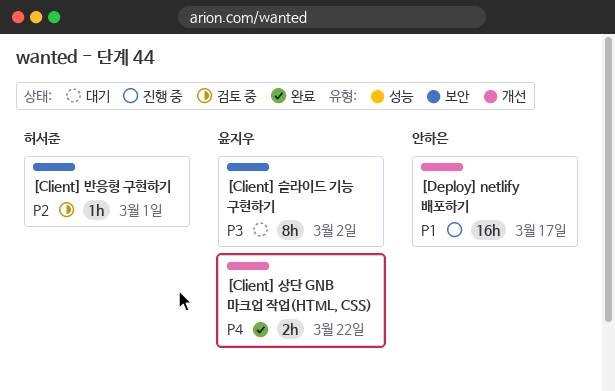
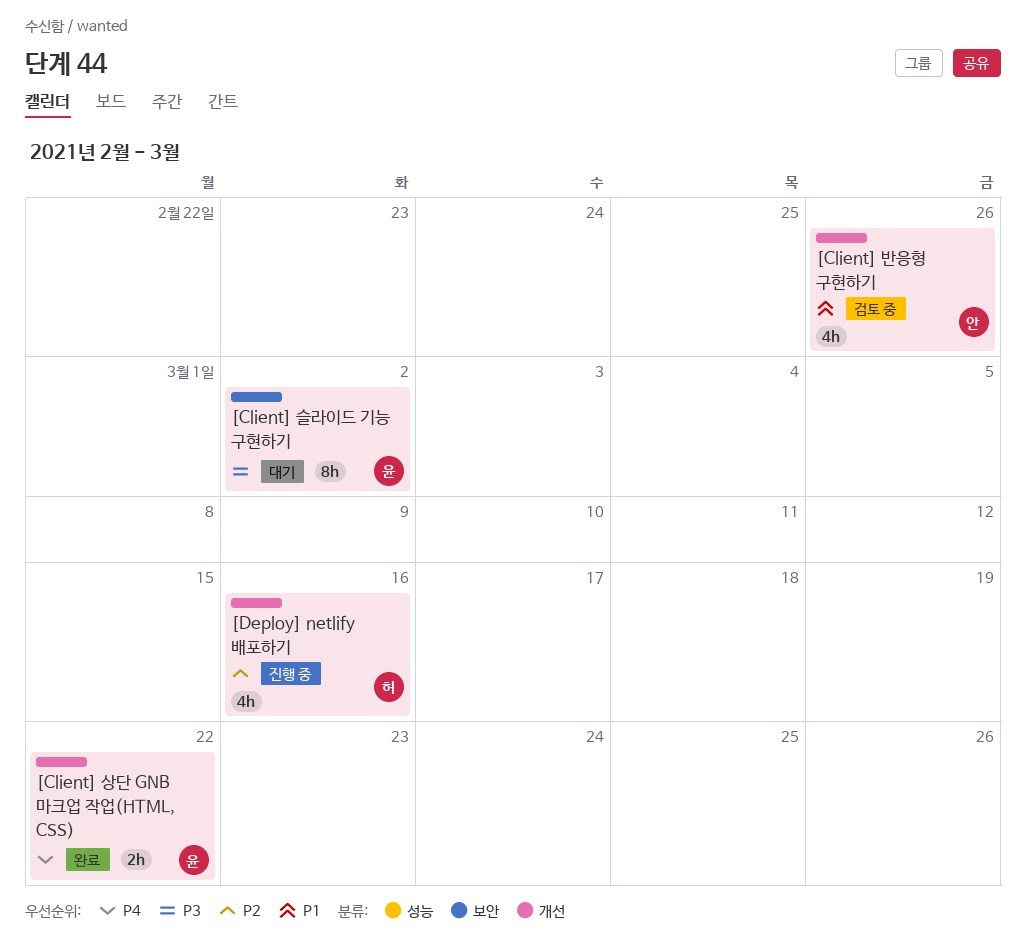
[Client] 반응형 구현하기, owner: 허서준 -> 안하은
[Client] 반응형 구현하기, priority: P2 -> P1
[Client] 반응형 구현하기, label: 보안 -> 개선
[Client] 반응형 구현하기, estimate: 1h -> 4h
[Client] 반응형 구현하기, due: Mar 1 -> Feb 26
[Deploy] netlify 배포하기, owner: 안하은 -> 허서준
[Deploy] netlify 배포하기, priority: P1 -> P2
[Deploy] netlify 배포하기, estimate: 16h -> 4h
[Deploy] netlify 배포하기, due: Mar 17 -> Mar 16

